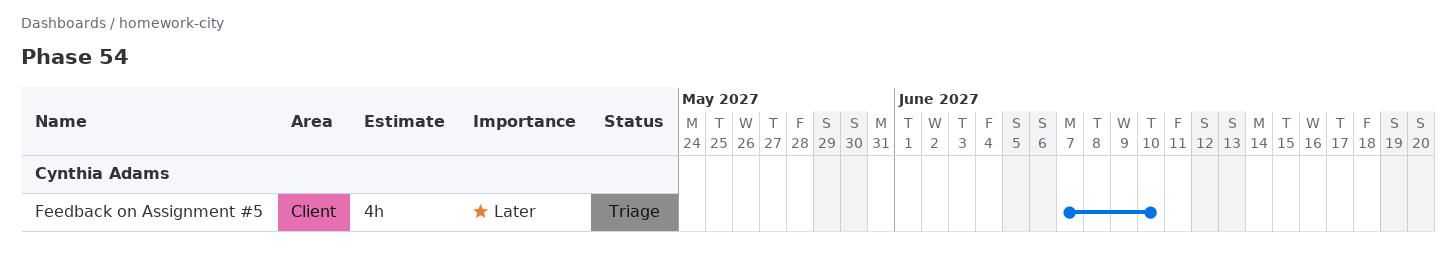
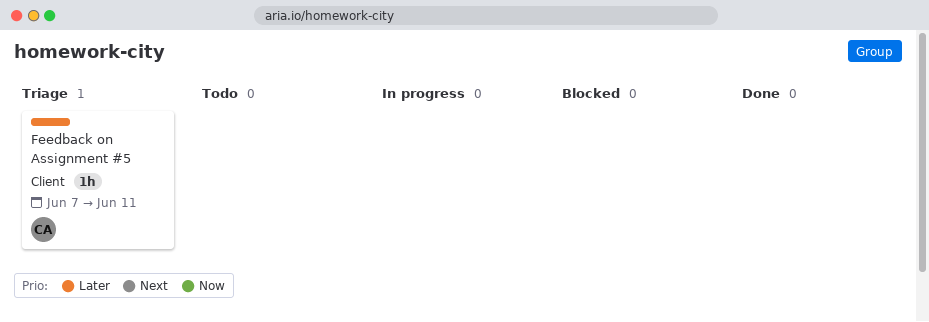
Feedback on Assignment #5, estimate: 4h -> 1h
Feedback on Assignment #5, due: Jun 10 -> Jun 11

